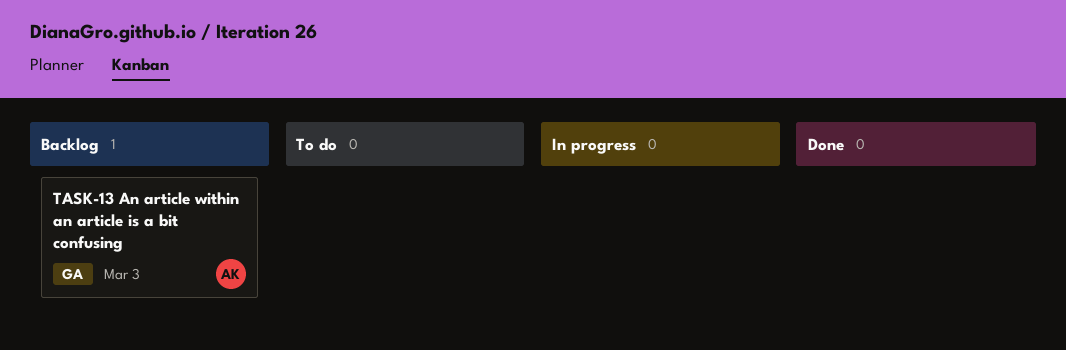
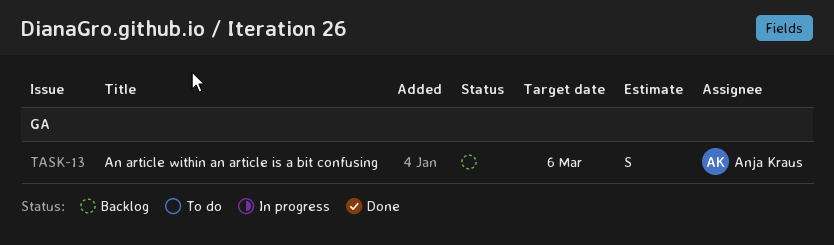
TASK-13, due: Mar 3 -> Mar 6

